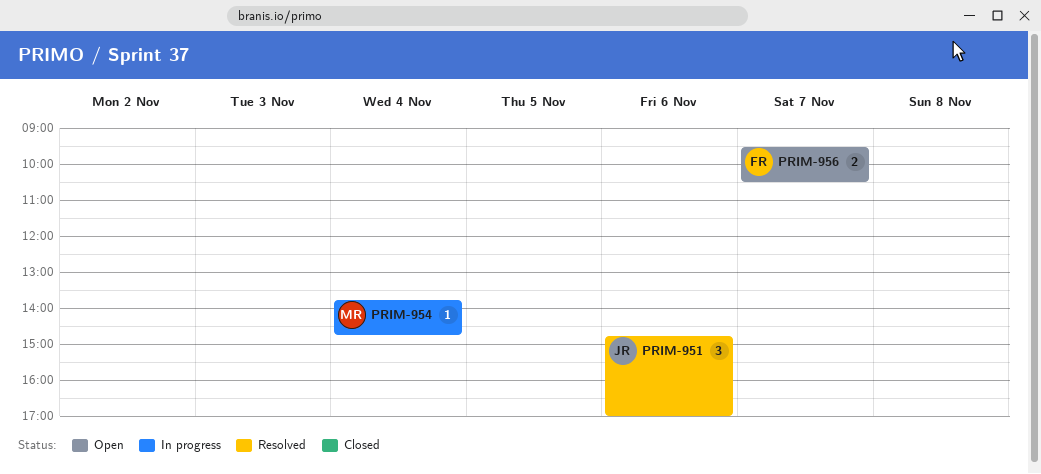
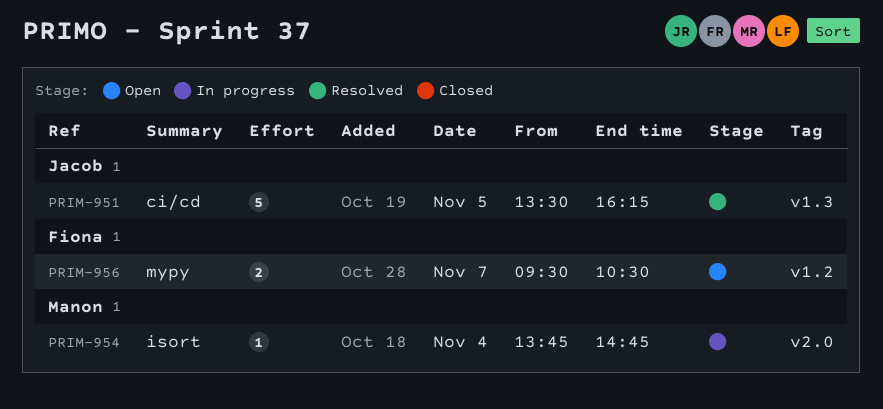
PRIM-951, estimate: 3 -> 5
PRIM-951, day: Nov 6 -> Nov 5
PRIM-951, begins: 14:45 -> 13:30
PRIM-951, ends: 17:00 -> 16:15

